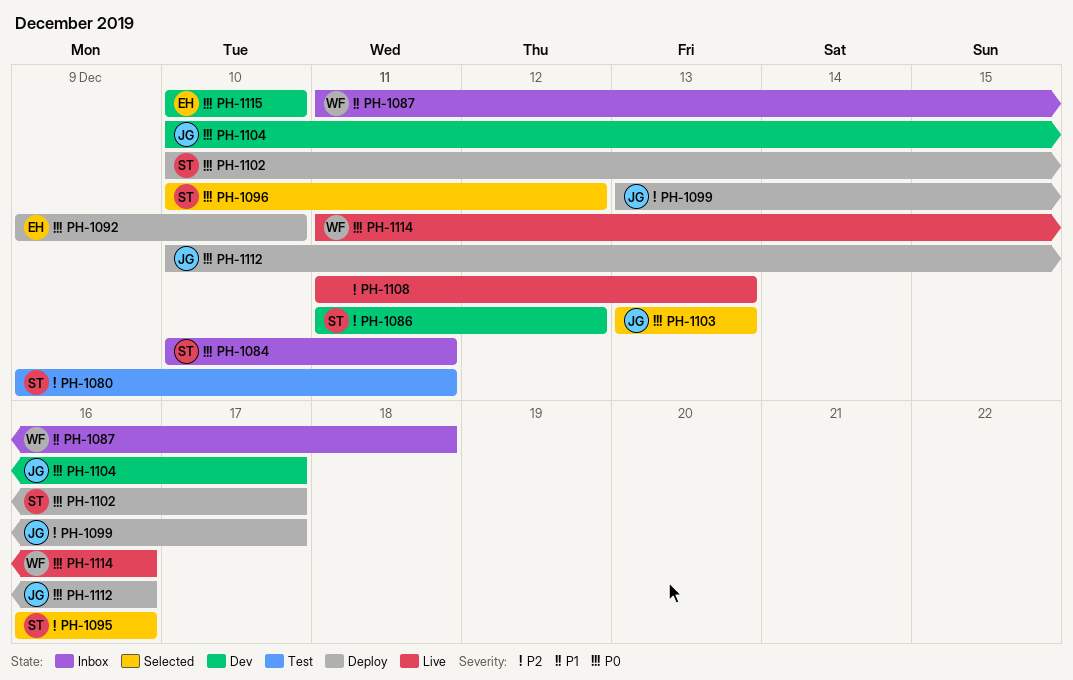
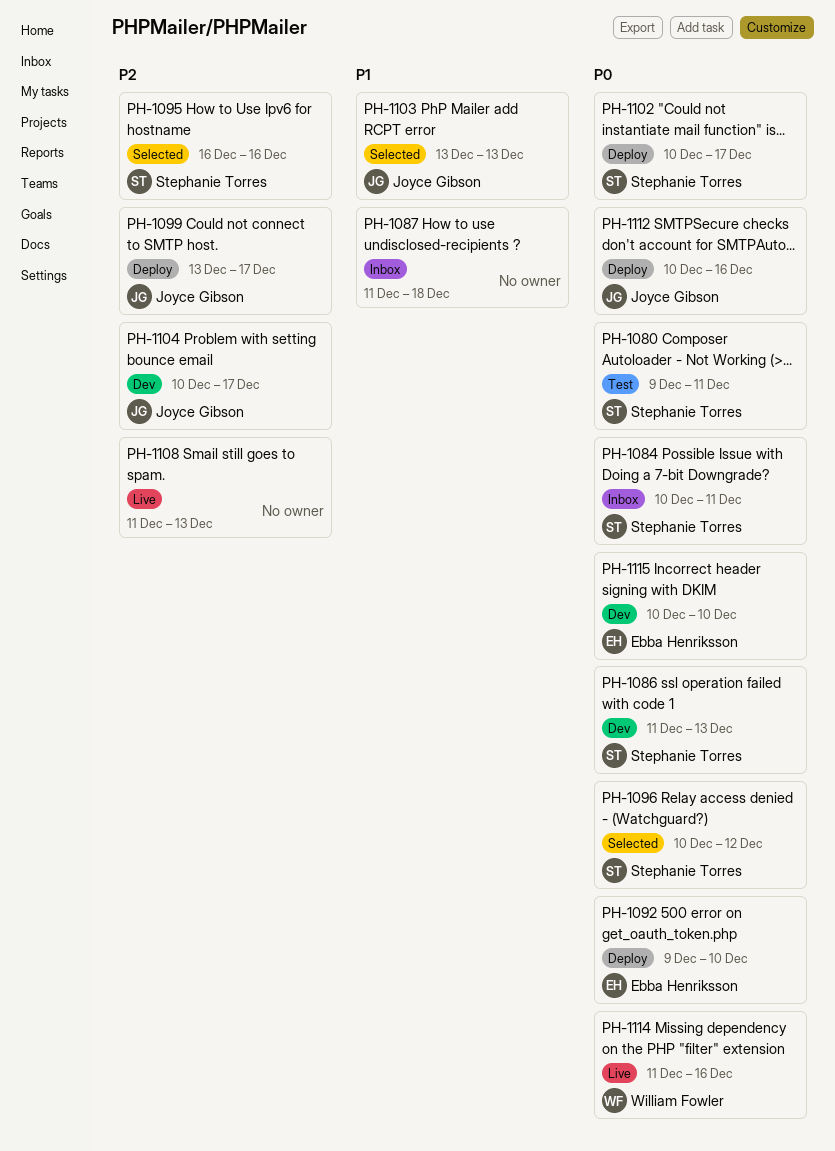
PH-1080, priority: P2 -> P0
PH-1086, priority: P2 -> P0
PH-1086, due: Dec 12 -> Dec 13
PH-1087, owner: William Fowler -> none
PH-1103, priority: P0 -> P1
PH-1104, priority: P0 -> P2

